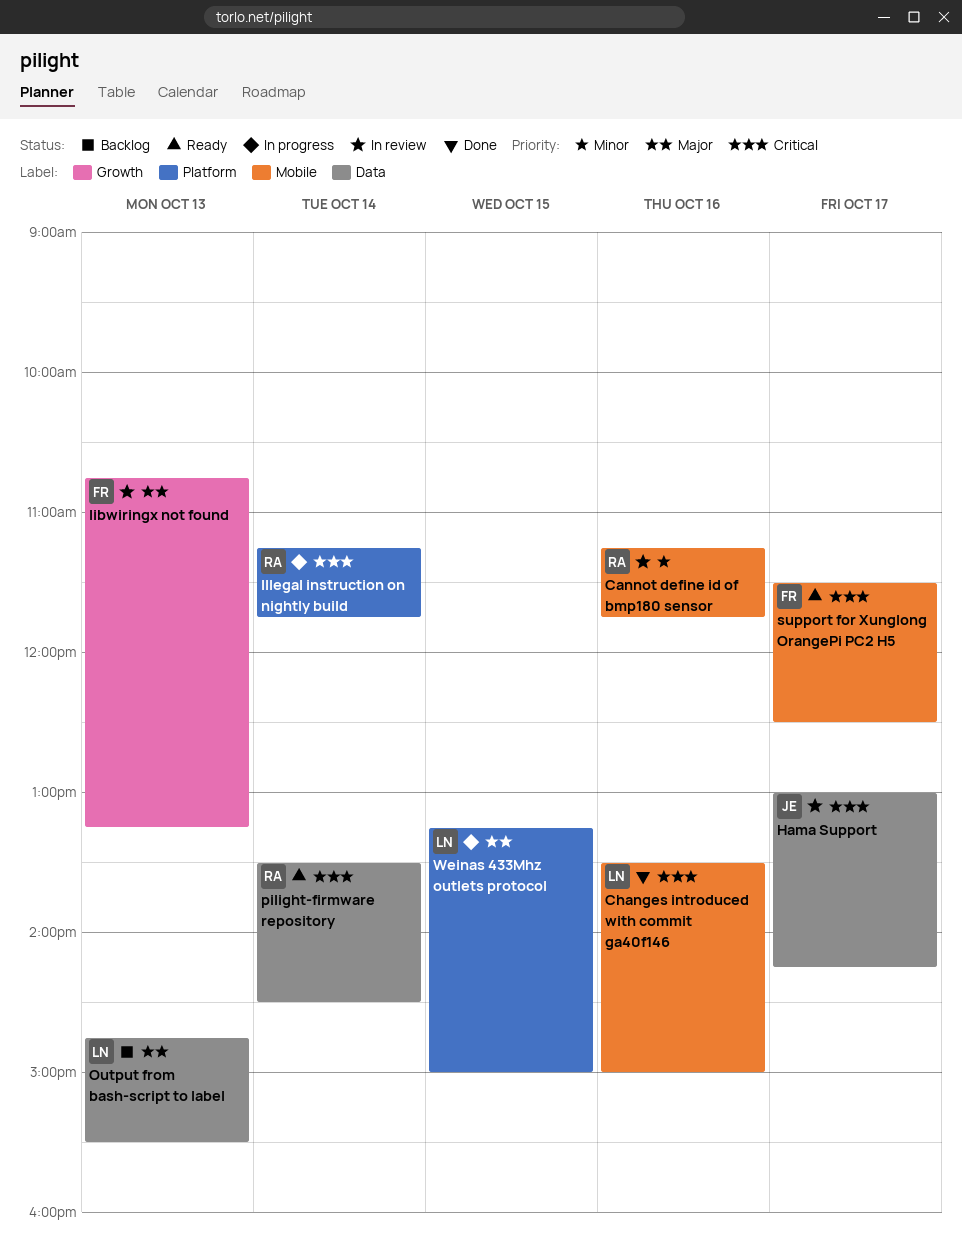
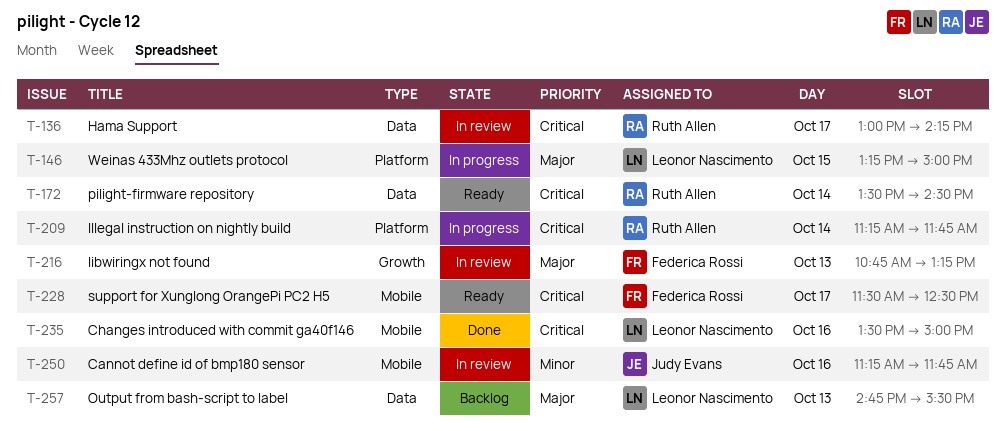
Cannot define id of bmp180 sensor, owner: Ruth Allen -> Judy Evans
Hama Support, owner: Judy Evans -> Ruth Allen

